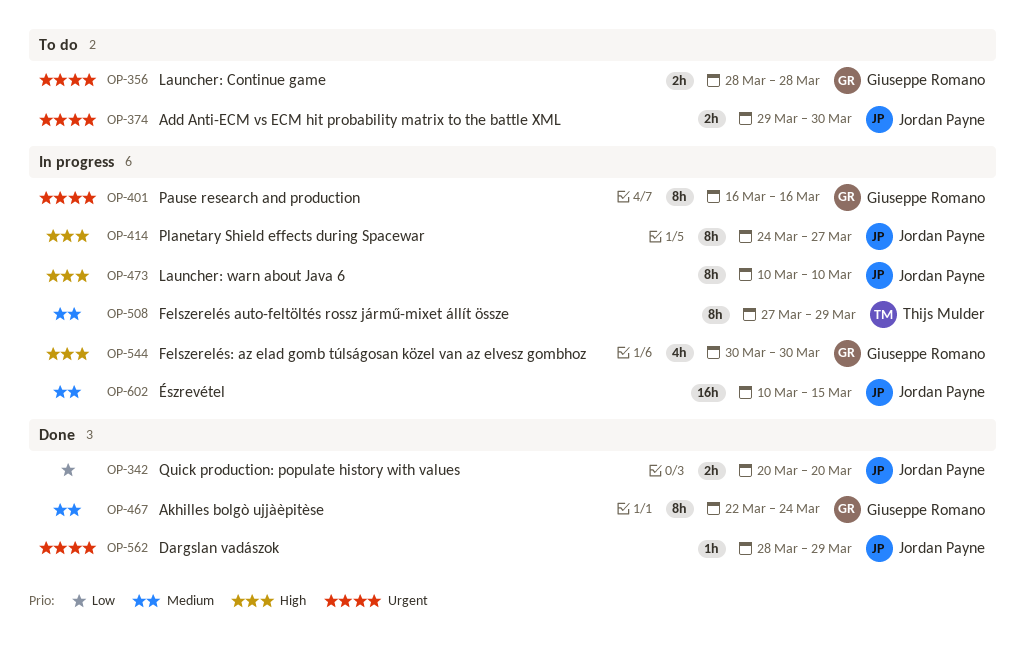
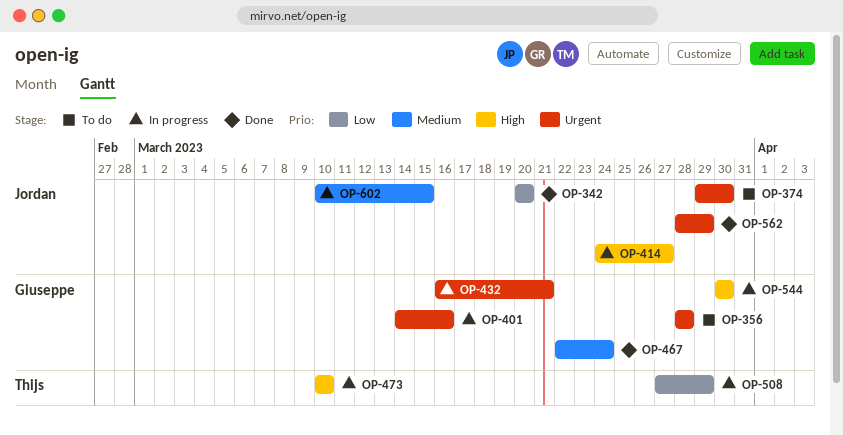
OP-401, start: Mar 16 -> Mar 14
OP-432: none -> present
OP-473, owner: Jordan Payne -> Thijs Mulder
OP-508, priority: Medium -> Low

